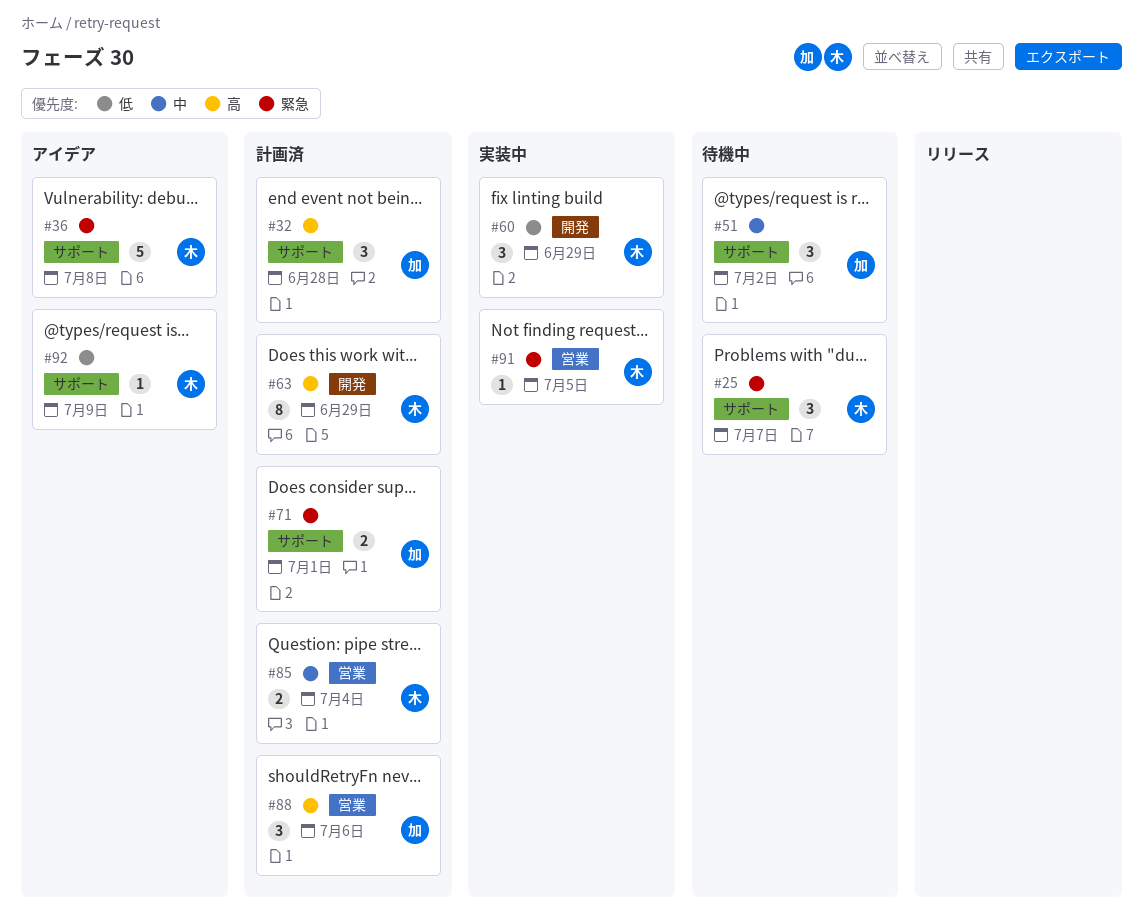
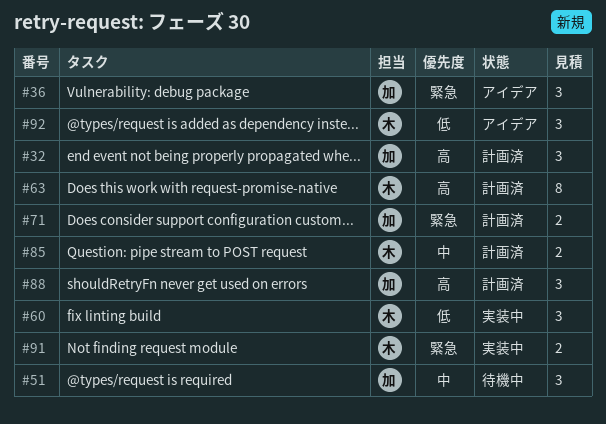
#25: present -> none
#36, owner: 木 -> 加
#36, estimate: 5 -> 3
#91, estimate: 1 -> 2
#92, estimate: 1 -> 3

